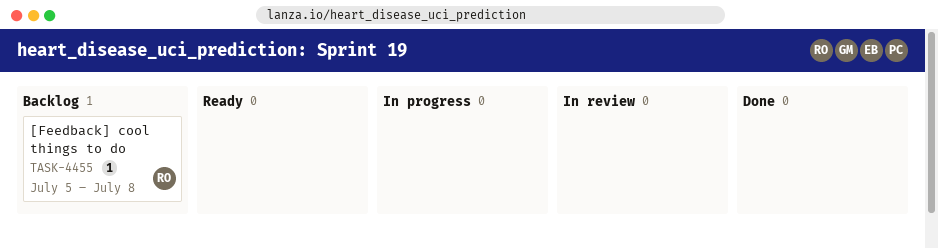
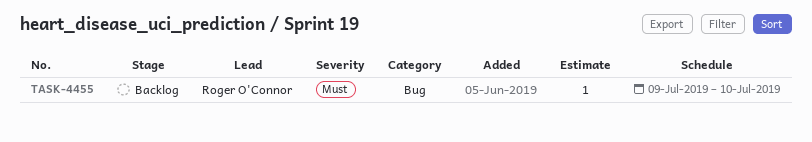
TASK-4455, start: Jul 5 -> Jul 9
TASK-4455, due: Jul 8 -> Jul 10

